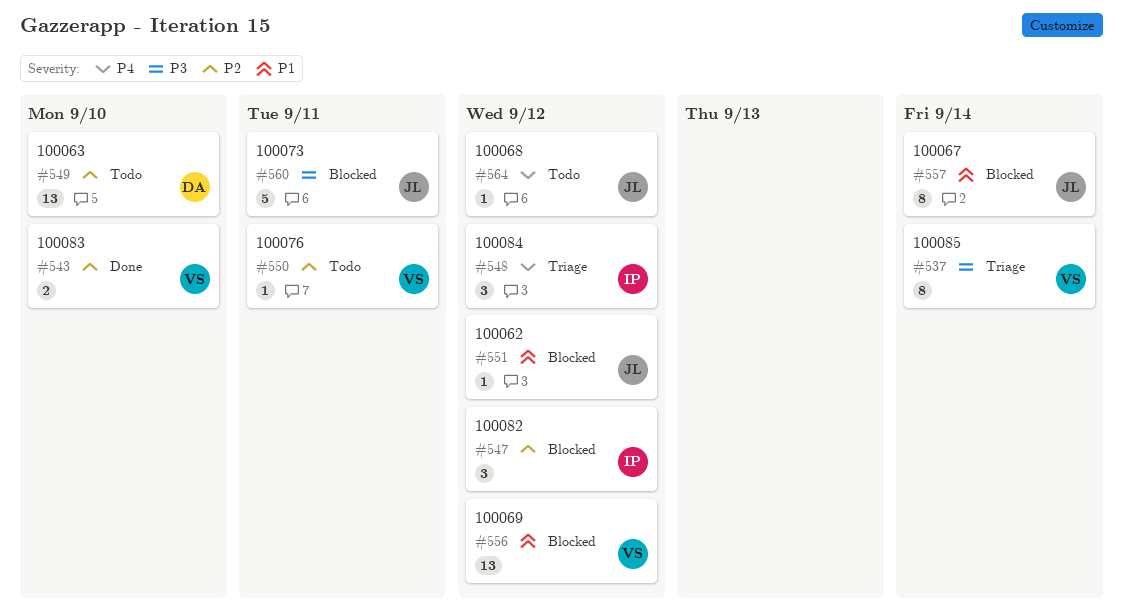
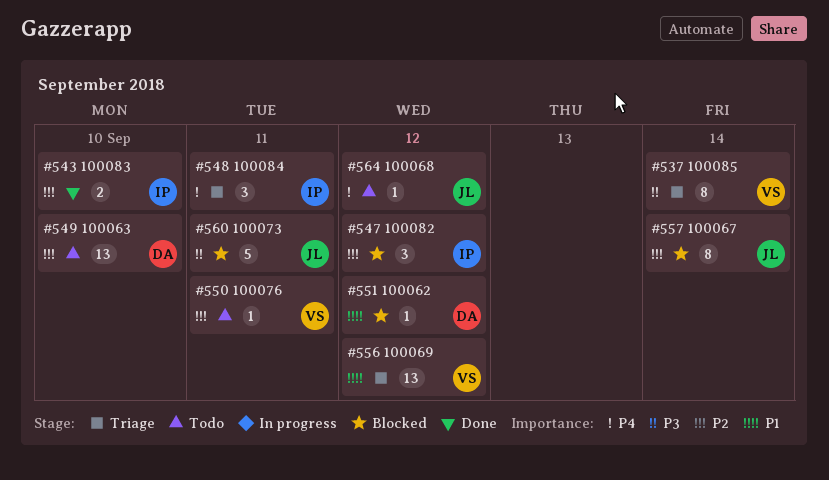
#543, owner: VS -> IP
#548, due: Sep 12 -> Sep 11
#551, owner: JL -> DA
#556, status: Blocked -> Triage
#557, priority: P1 -> P2

